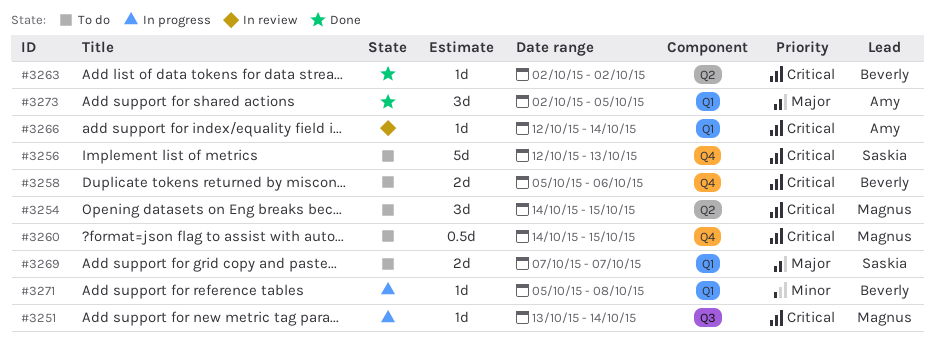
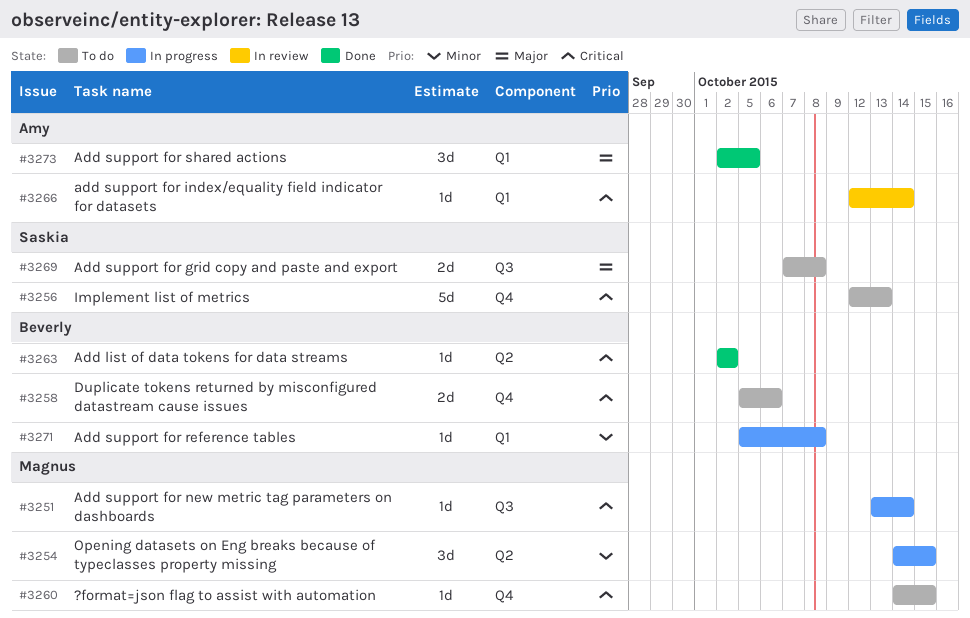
#3254, status: To do -> In progress
#3254, priority: Critical -> Minor
#3260, estimate: 0.5d -> 1d
#3269, label: Q1 -> Q3
#3269, due: Oct 7 -> Oct 8

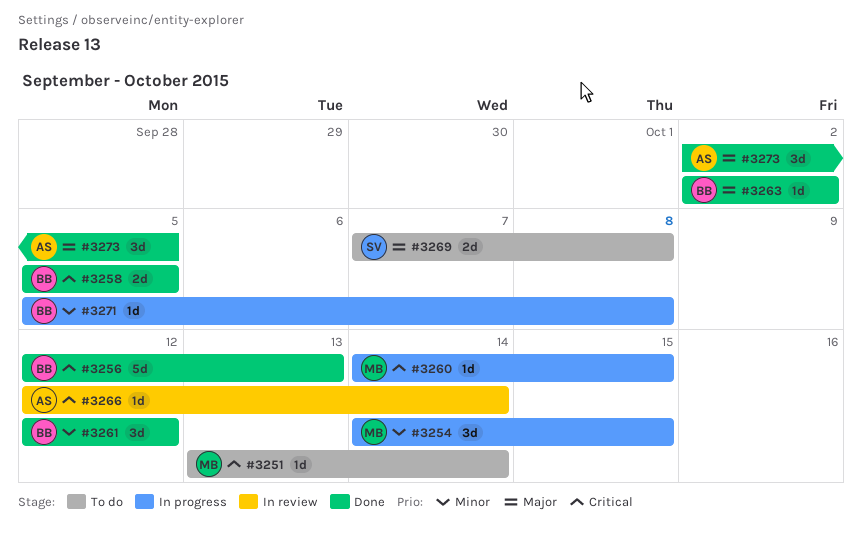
#3251, status: In progress -> To do
#3256, status: To do -> Done
#3256, owner: Saskia -> Beverly
#3258, status: To do -> Done
#3258, due: Oct 6 -> Oct 5
#3260, status: To do -> In progress
#3261: none -> present
#3263, priority: Critical -> Major

